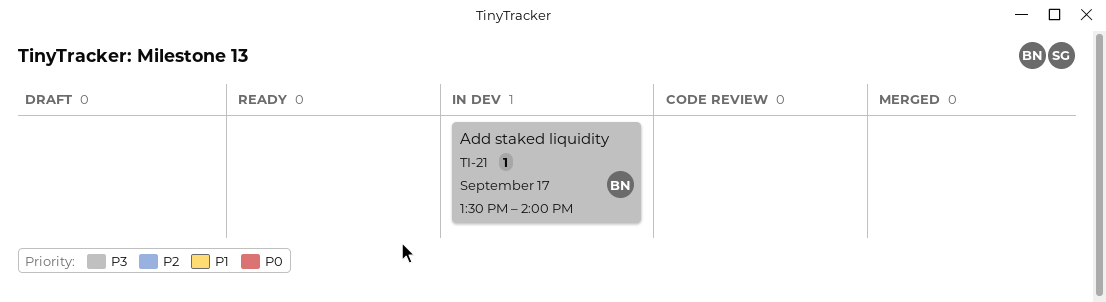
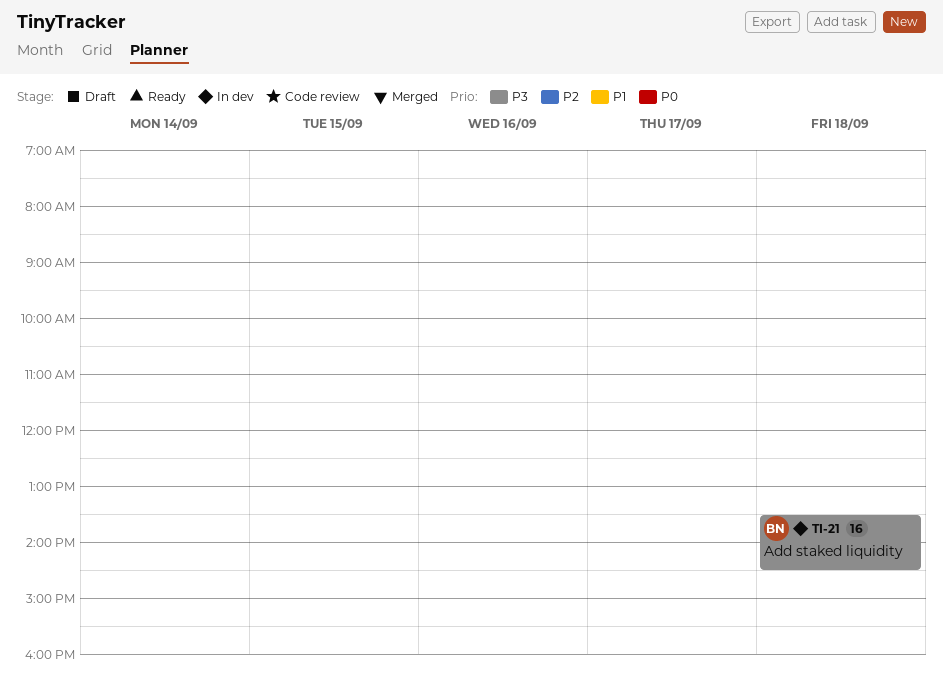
TI-21, estimate: 1 -> 16
TI-21, day: Sep 17 -> Sep 18
TI-21, ends: 14:00 -> 14:30

